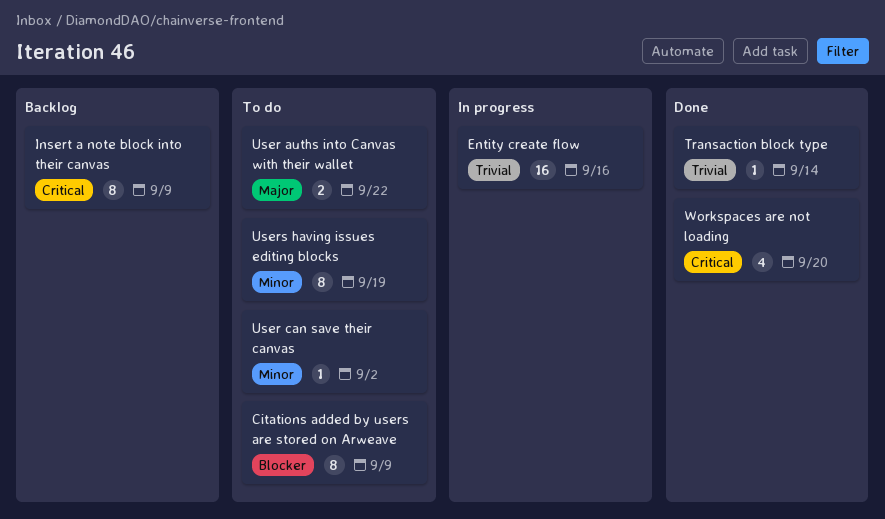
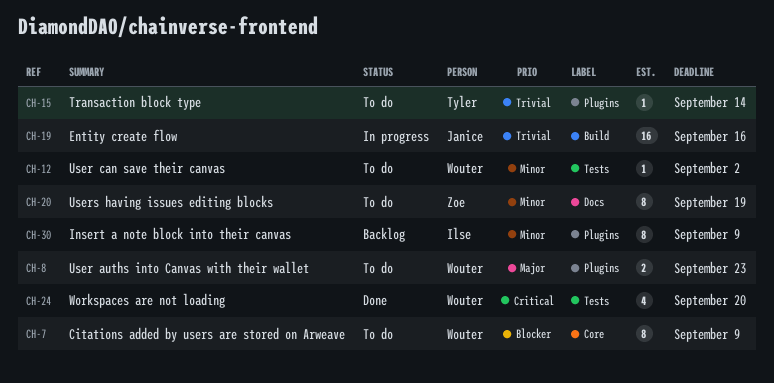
Insert a note block into their canvas, priority: Critical -> Minor
Transaction block type, status: Done -> To do
User auths into Canvas with their wallet, due: Sep 22 -> Sep 23

